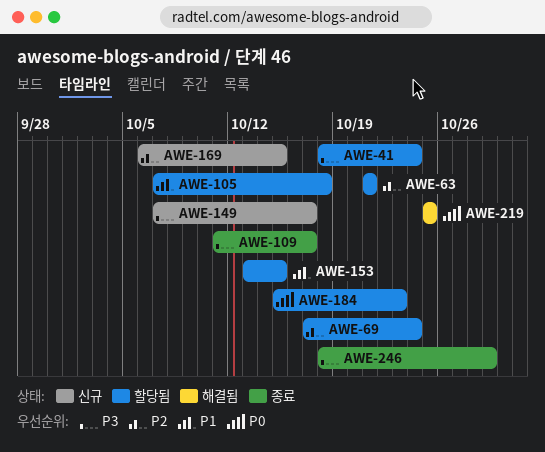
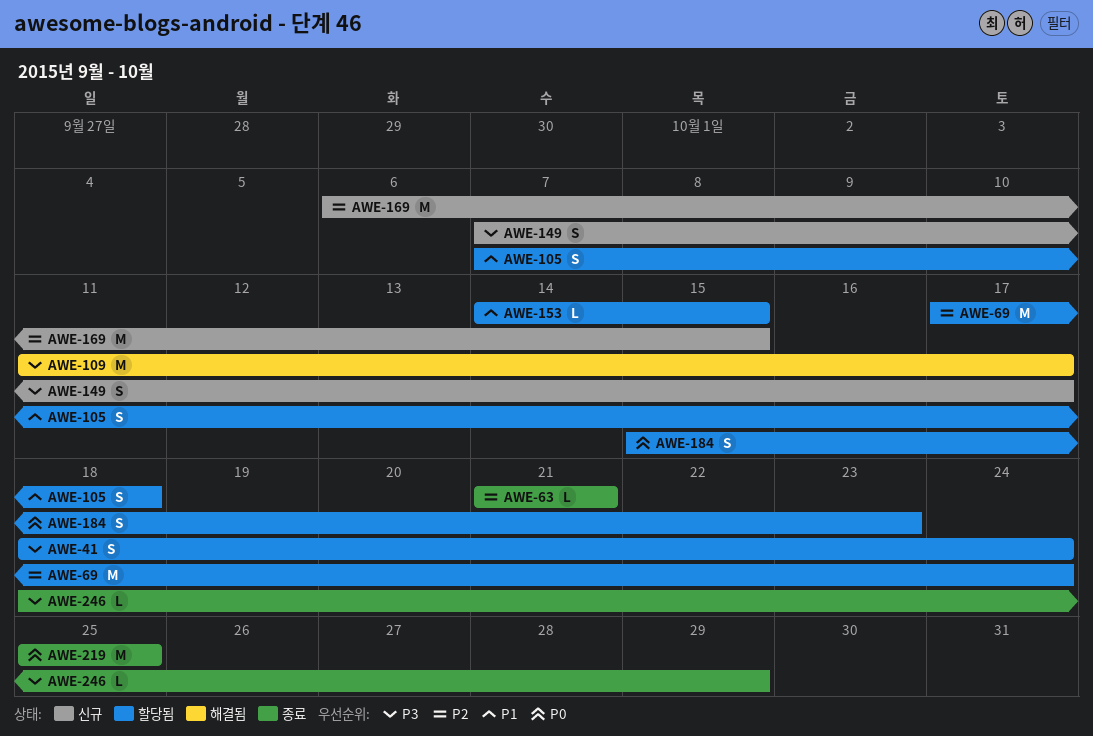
AWE-63, status: 할당됨 -> 종료
AWE-109, status: 종료 -> 해결됨
AWE-153, start: Oct 13 -> Oct 14
AWE-219, status: 해결됨 -> 종료

